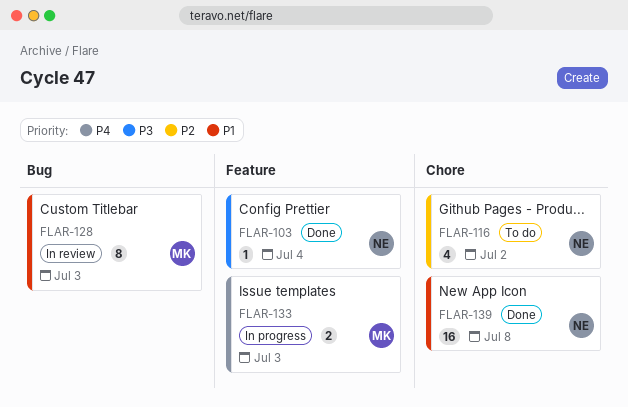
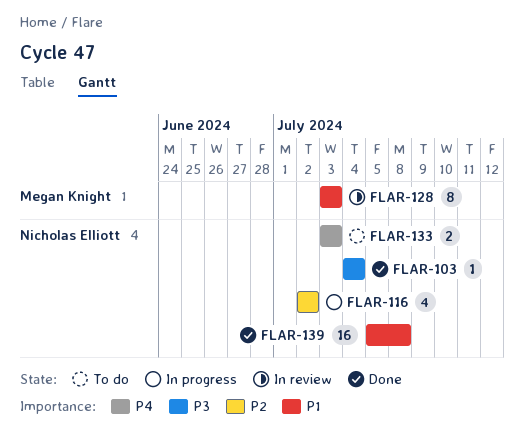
FLAR-116, status: To do -> In progress
FLAR-133, status: In progress -> To do
FLAR-133, owner: Megan Knight -> Nicholas Elliott

